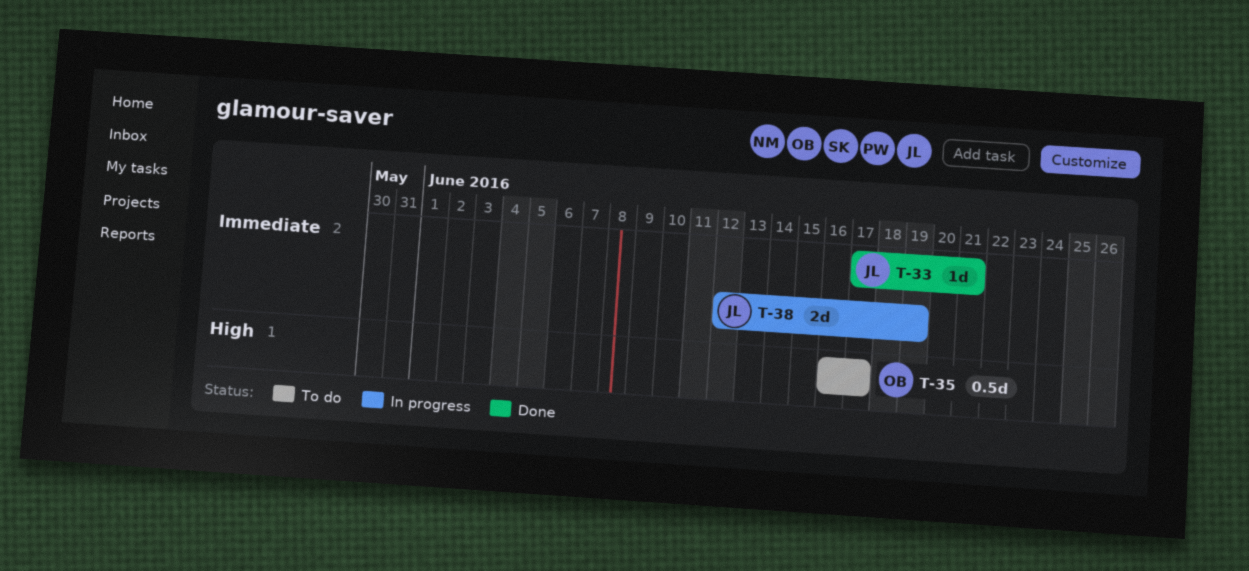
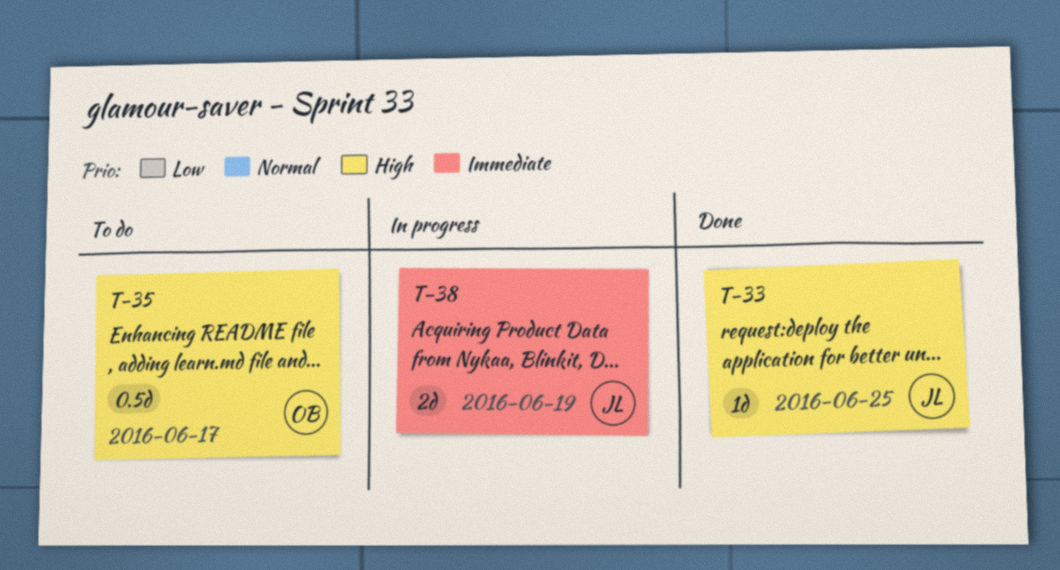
T-33, priority: Immediate -> High
T-33, due: Jun 21 -> Jun 25

